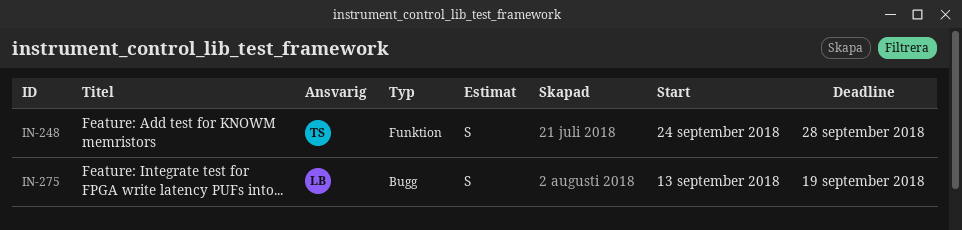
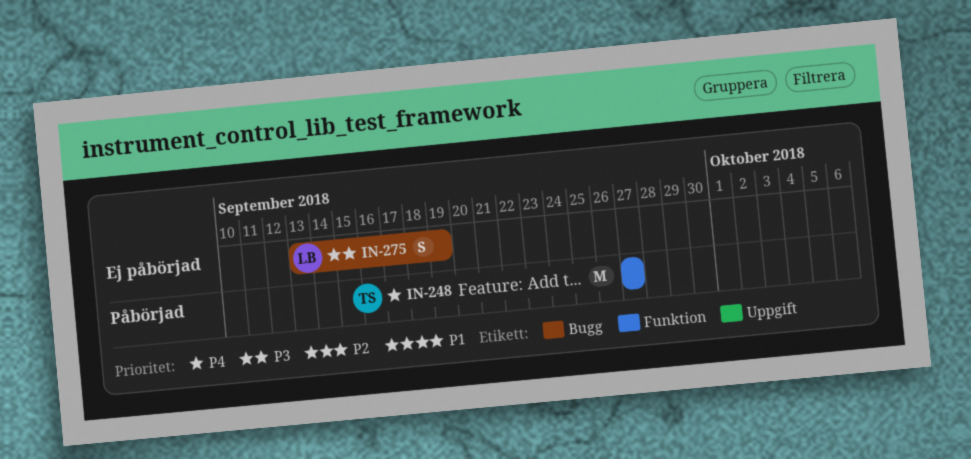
IN-248, estimate: S -> M
IN-248, start: Sep 24 -> Sep 27
IN-248, due: Sep 28 -> Sep 27

